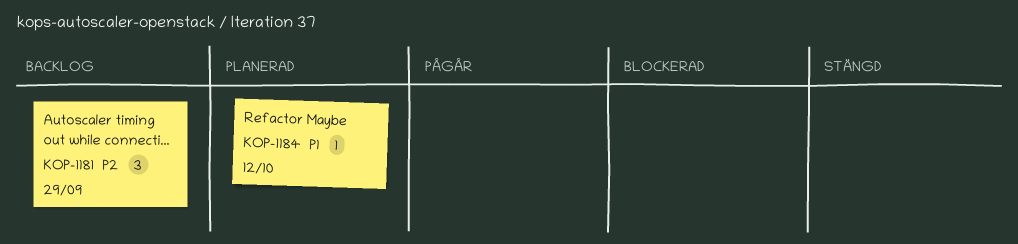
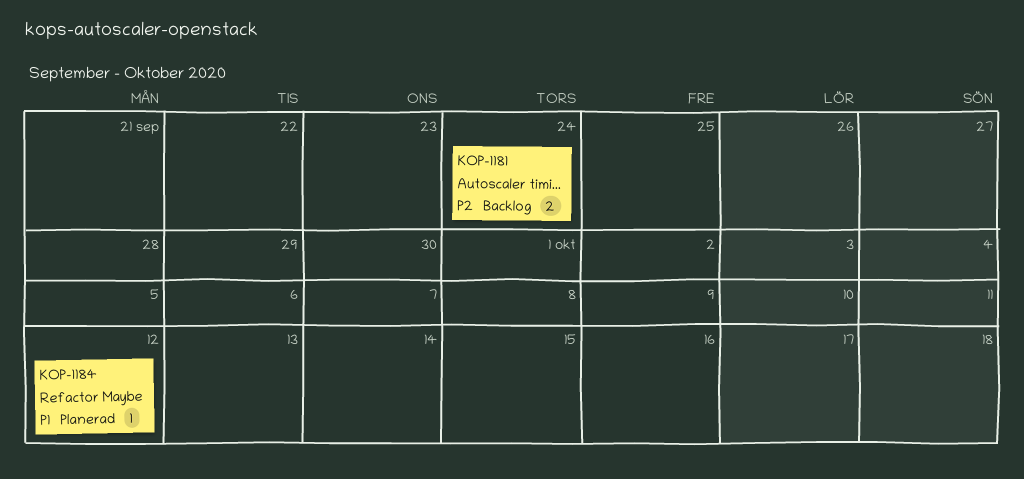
KOP-1181, estimate: 3 -> 2
KOP-1181, due: Sep 29 -> Sep 24

